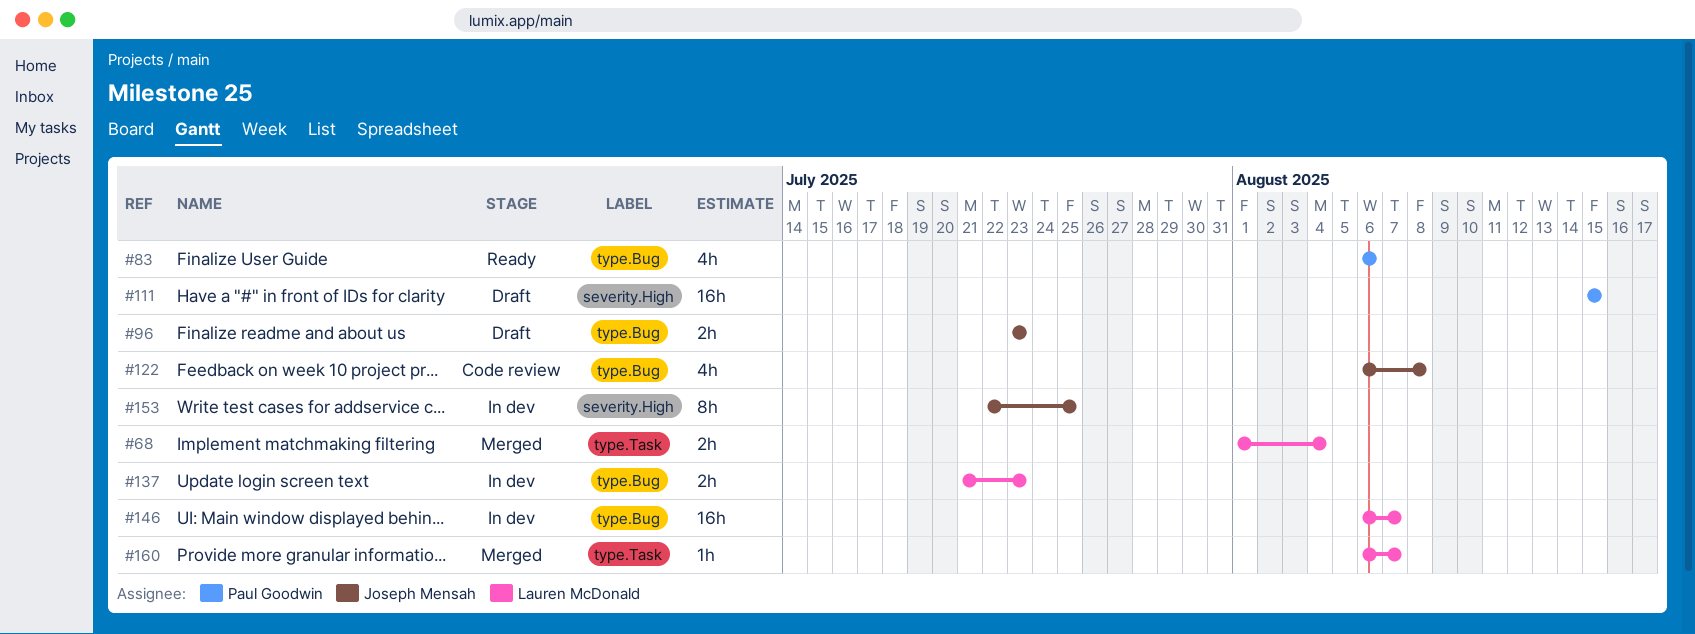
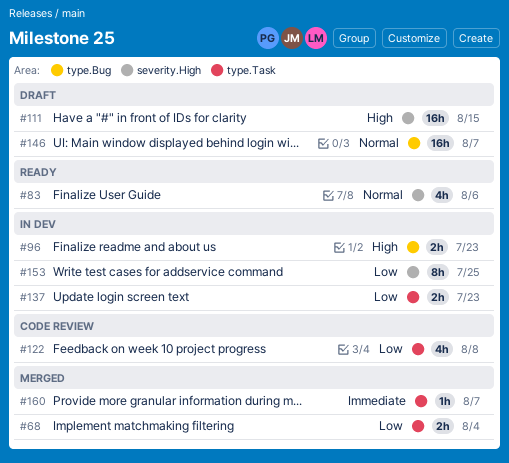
#83, label: type.Bug -> severity.High
#96, status: Draft -> In dev
#122, label: type.Bug -> type.Task
#137, label: type.Bug -> type.Task
#146, status: In dev -> Draft

